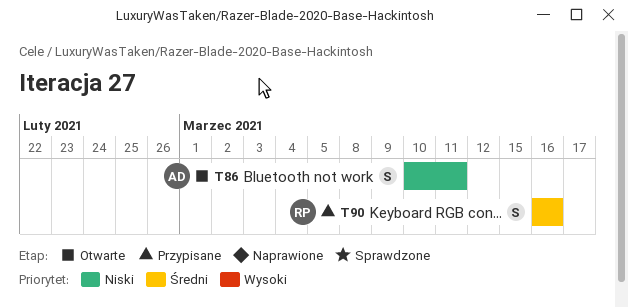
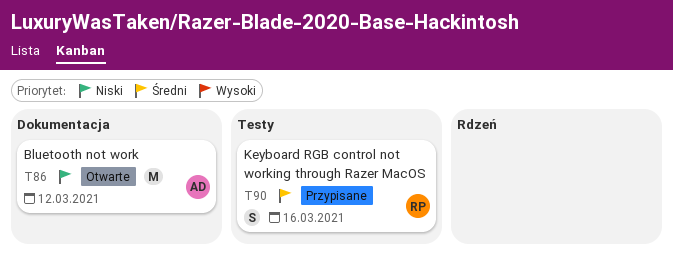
T86, estimate: S -> M
T86, due: Mar 11 -> Mar 12

